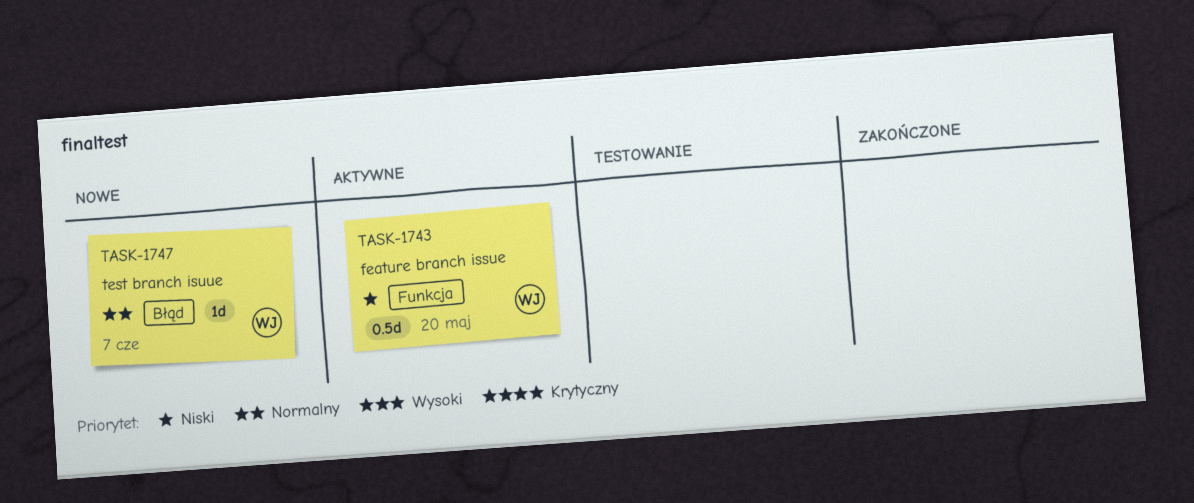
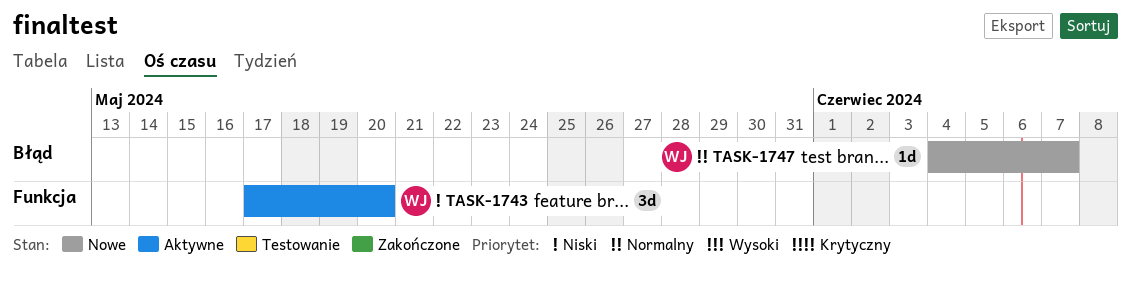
TASK-1743, estimate: 0.5d -> 3d

